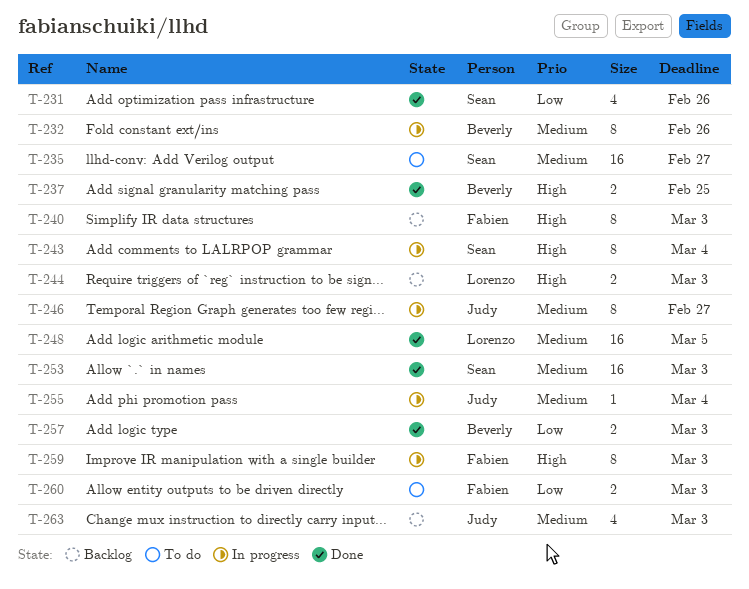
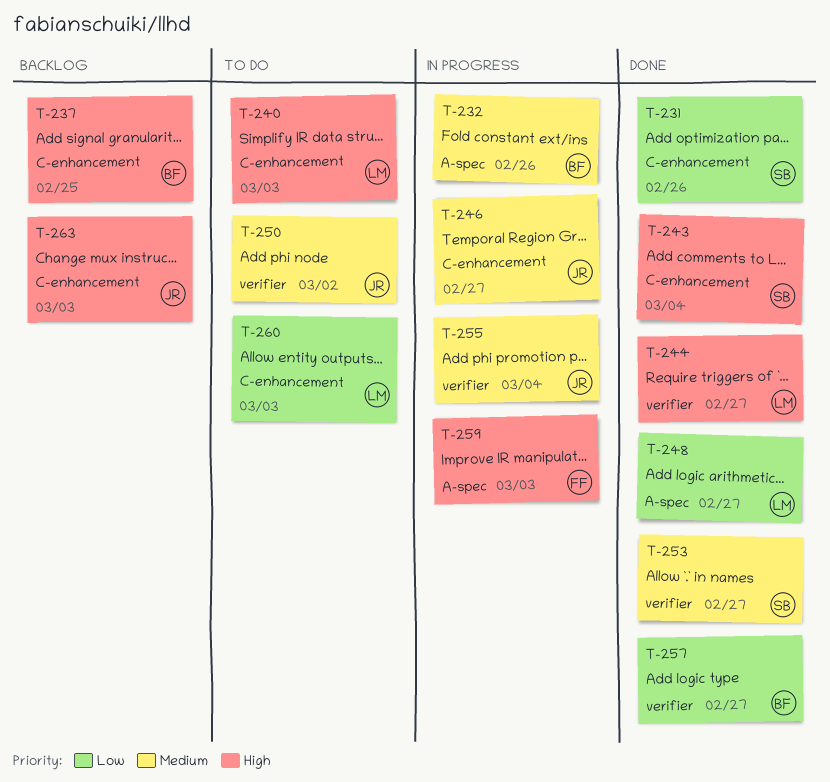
T-235: present -> none
T-237, status: Done -> Backlog
T-240, status: Backlog -> To do
T-240, owner: Fabien -> Lorenzo
T-243, status: In progress -> Done
T-244, status: Backlog -> Done
T-244, due: Mar 3 -> Feb 27
T-248, priority: Medium -> Low
T-248, due: Mar 5 -> Feb 27
T-250: none -> present
T-253, due: Mar 3 -> Feb 27
T-257, due: Mar 3 -> Feb 27
T-260, owner: Fabien -> Lorenzo
T-263, priority: Medium -> High

